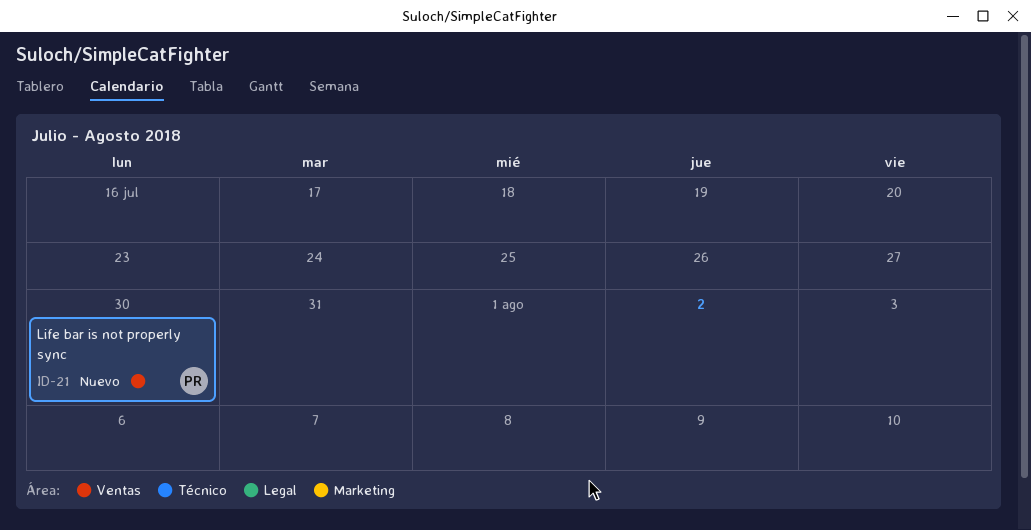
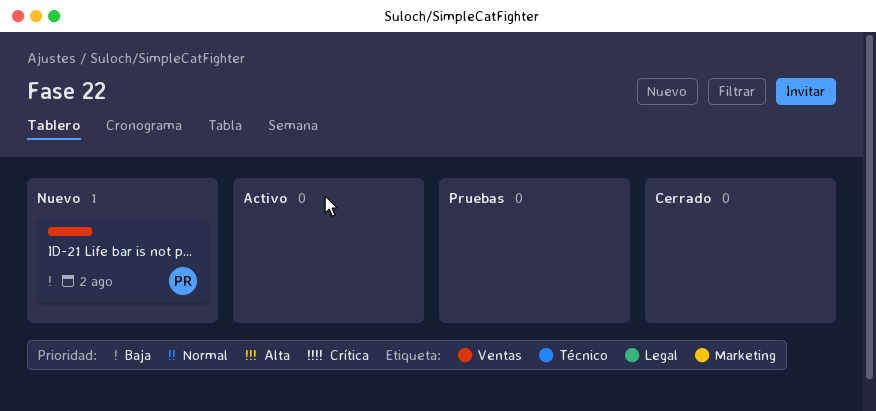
ID-21, due: Jul 30 -> Aug 2

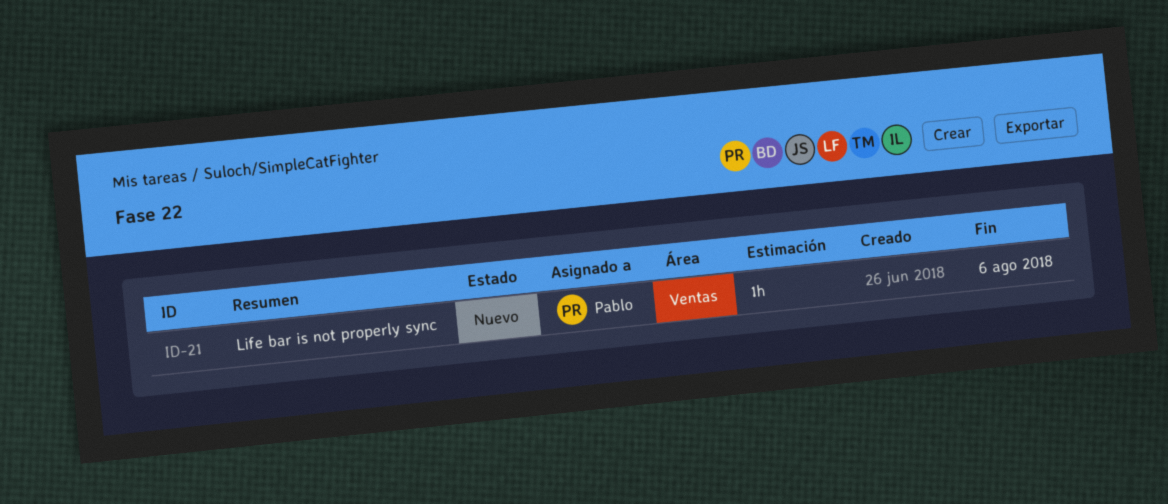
ID-21, due: Aug 2 -> Aug 6

